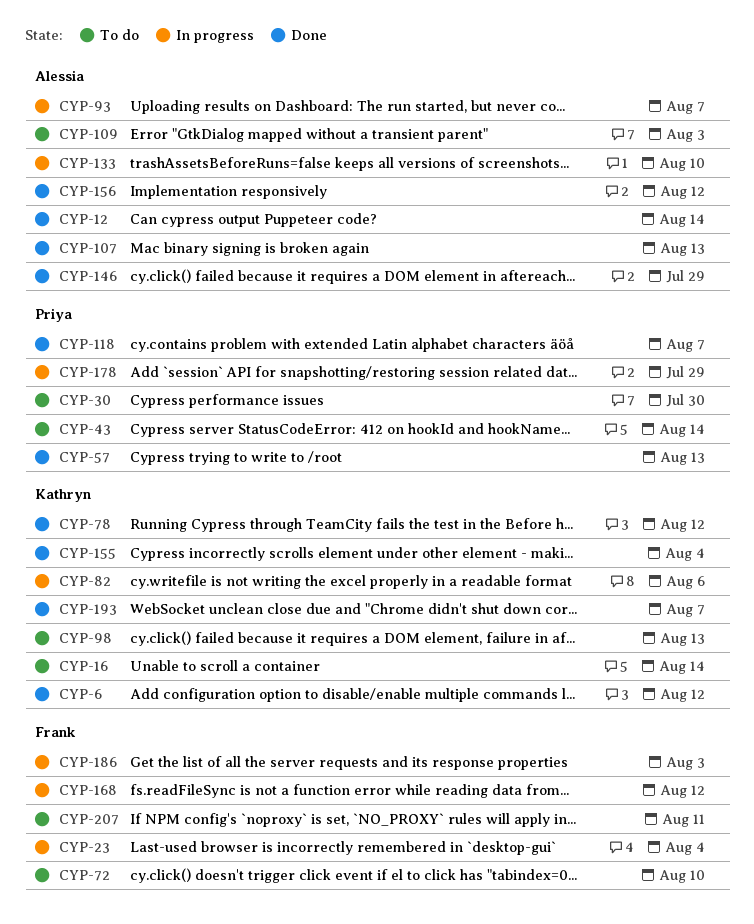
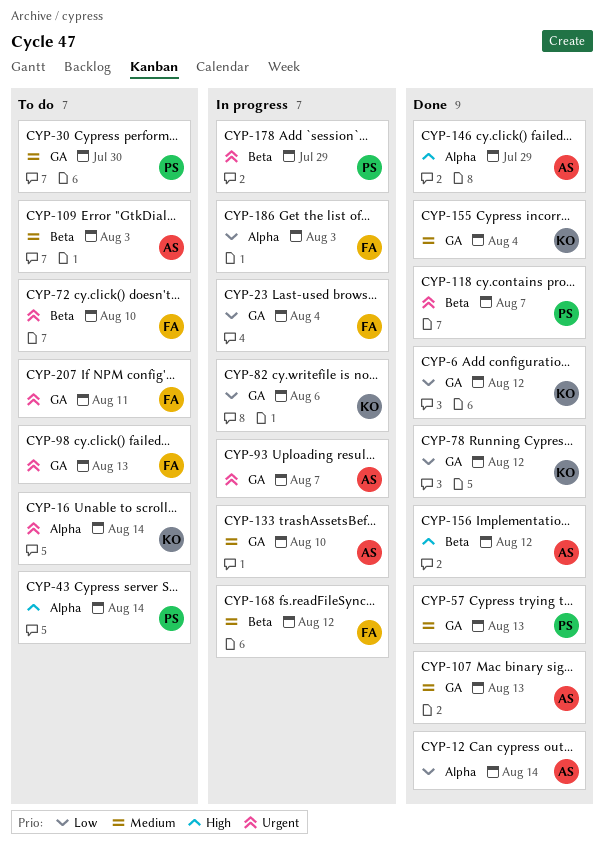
CYP-98, owner: Kathryn -> Frank
CYP-193: present -> none

